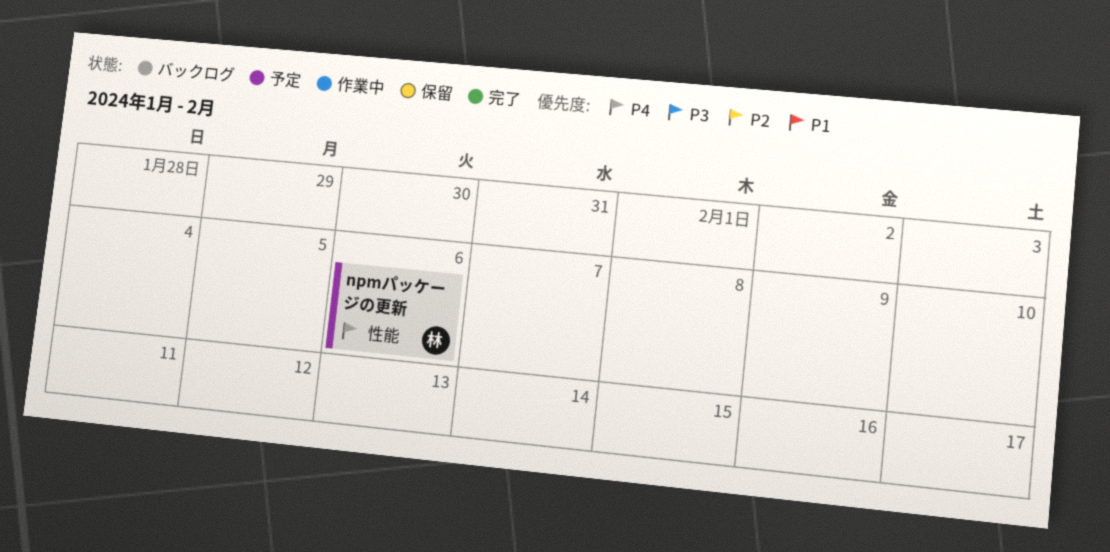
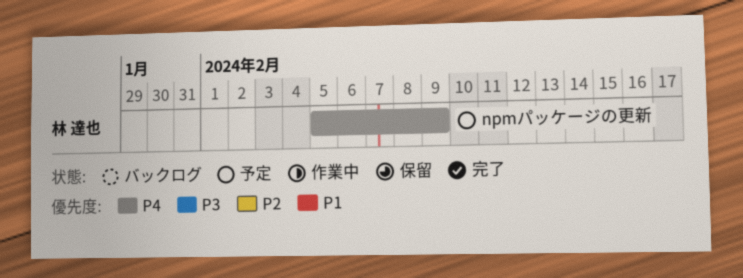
npmパッケージの更新, due: Feb 6 -> Feb 9

